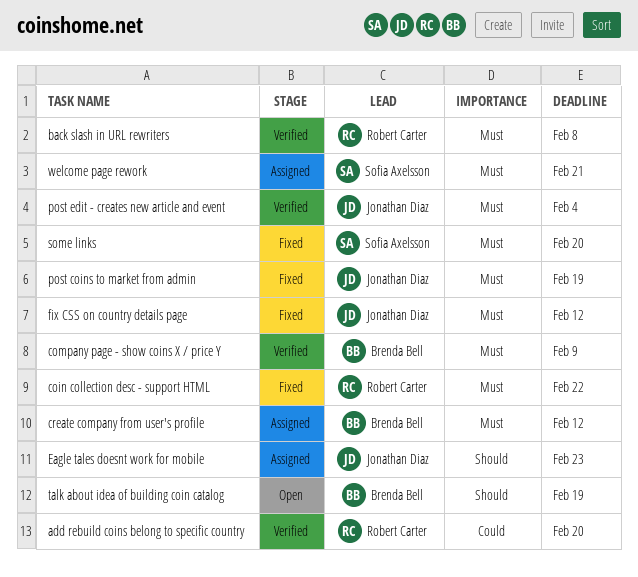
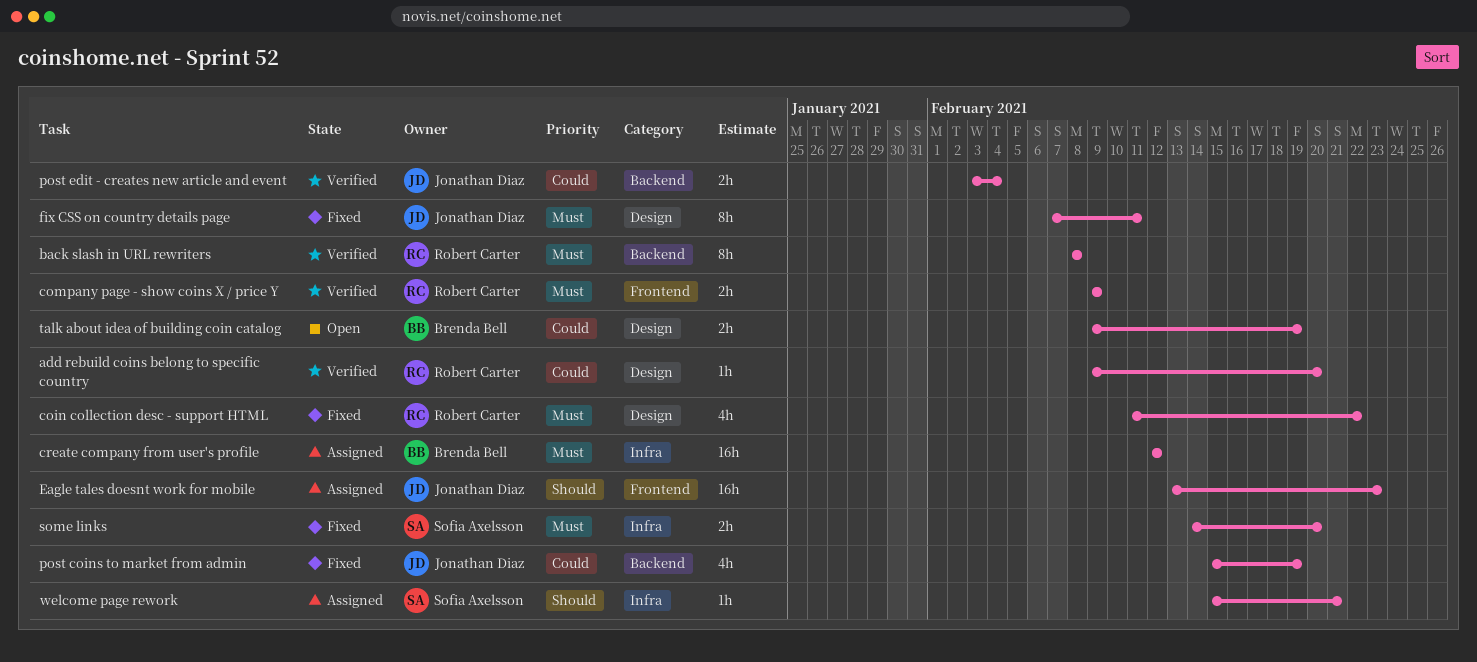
company page - show coins X / price Y, owner: Brenda Bell -> Robert Carter
fix CSS on country details page, due: Feb 12 -> Feb 11
post coins to market from admin, priority: Must -> Could
post edit - creates new article and event, priority: Must -> Could
talk about idea of building coin catalog, priority: Should -> Could
welcome page rework, priority: Must -> Should

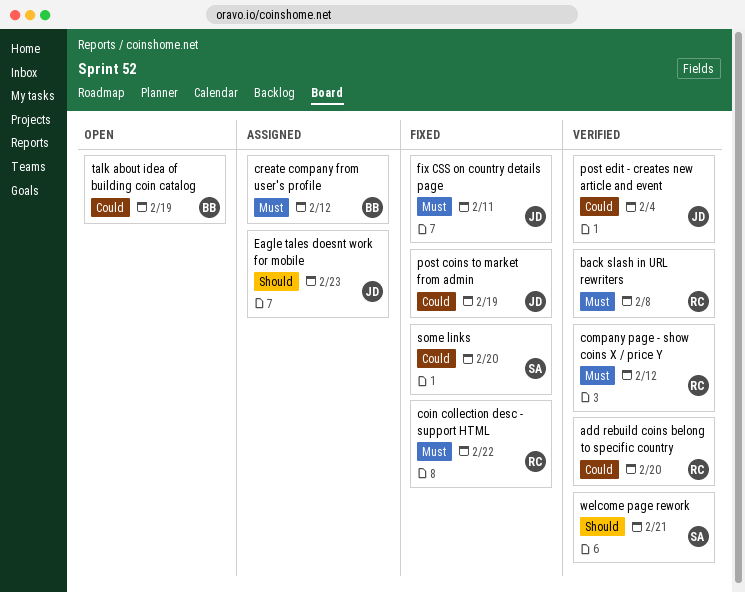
company page - show coins X / price Y, due: Feb 9 -> Feb 12
some links, priority: Must -> Could
welcome page rework, status: Assigned -> Verified

